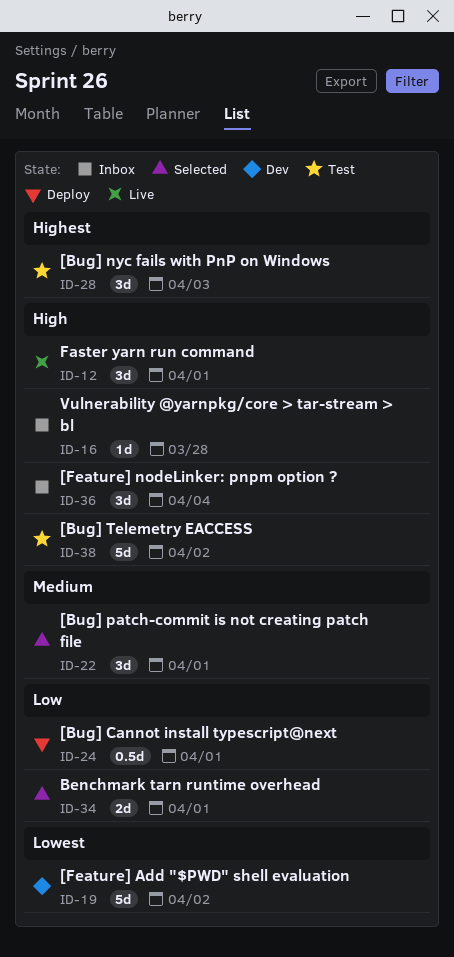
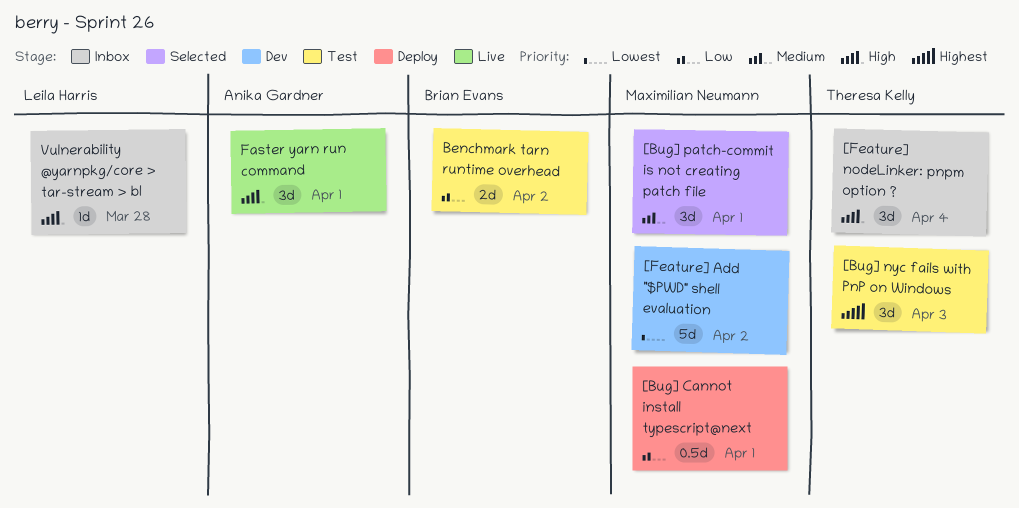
[Bug] Telemetry EACCESS: present -> none
Benchmark tarn runtime overhead, status: Selected -> Test
Benchmark tarn runtime overhead, due: Apr 1 -> Apr 2

